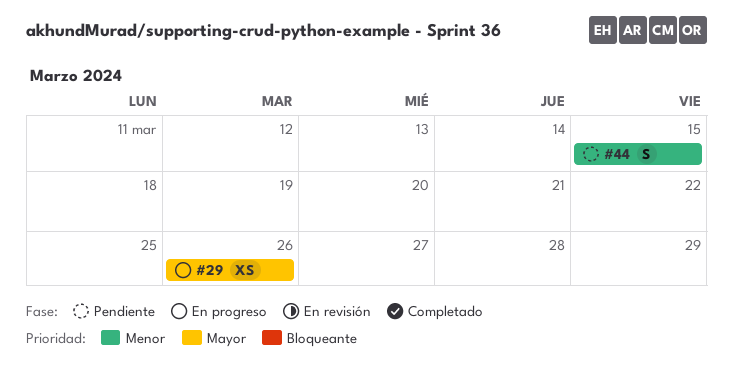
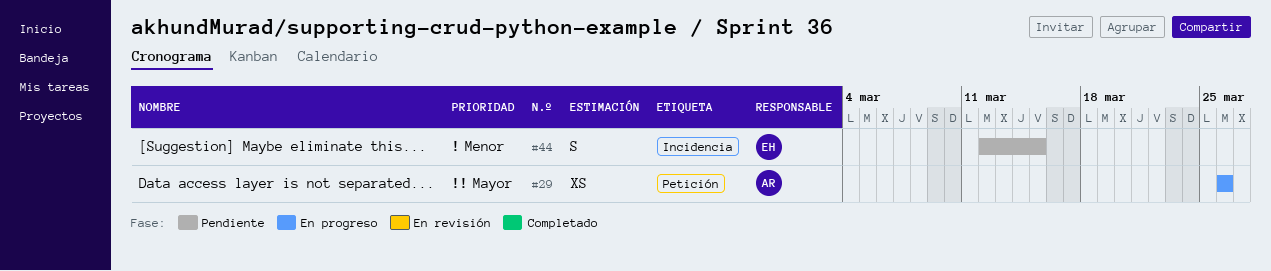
#44, start: Mar 15 -> Mar 12

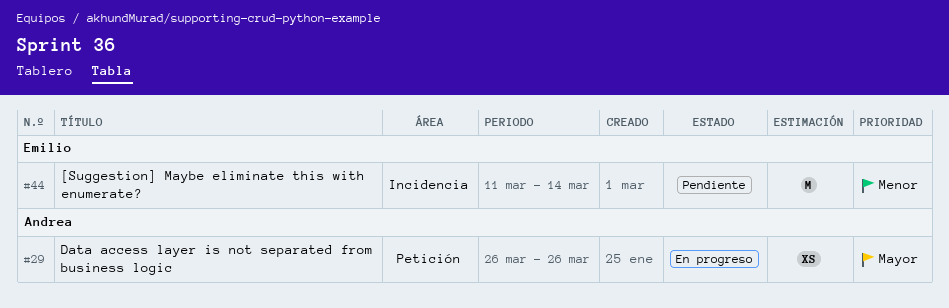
#44, estimate: S -> M
#44, start: Mar 12 -> Mar 11
#44, due: Mar 15 -> Mar 14

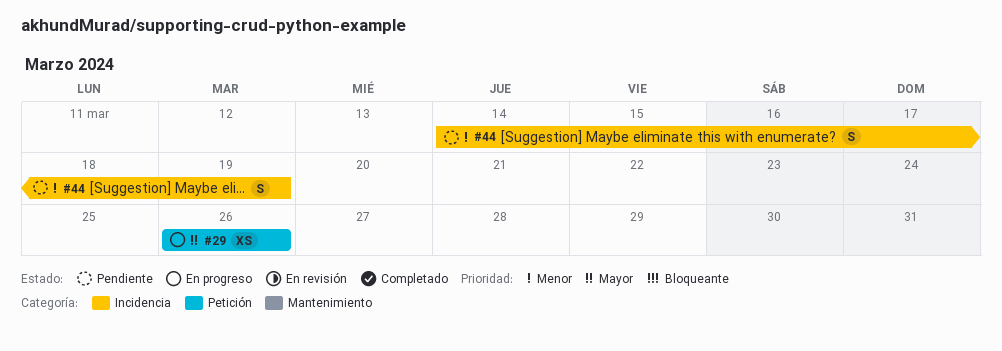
#44, estimate: M -> S
#44, start: Mar 11 -> Mar 14
#44, due: Mar 14 -> Mar 19

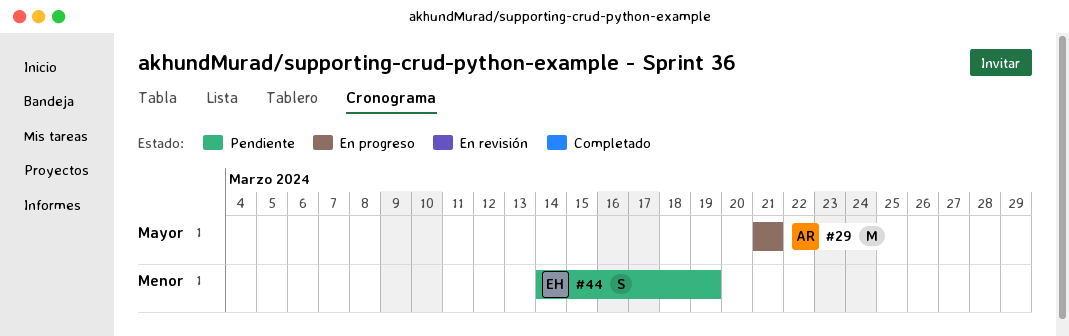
#29, estimate: XS -> M
#29, start: Mar 26 -> Mar 21
#29, due: Mar 26 -> Mar 21

